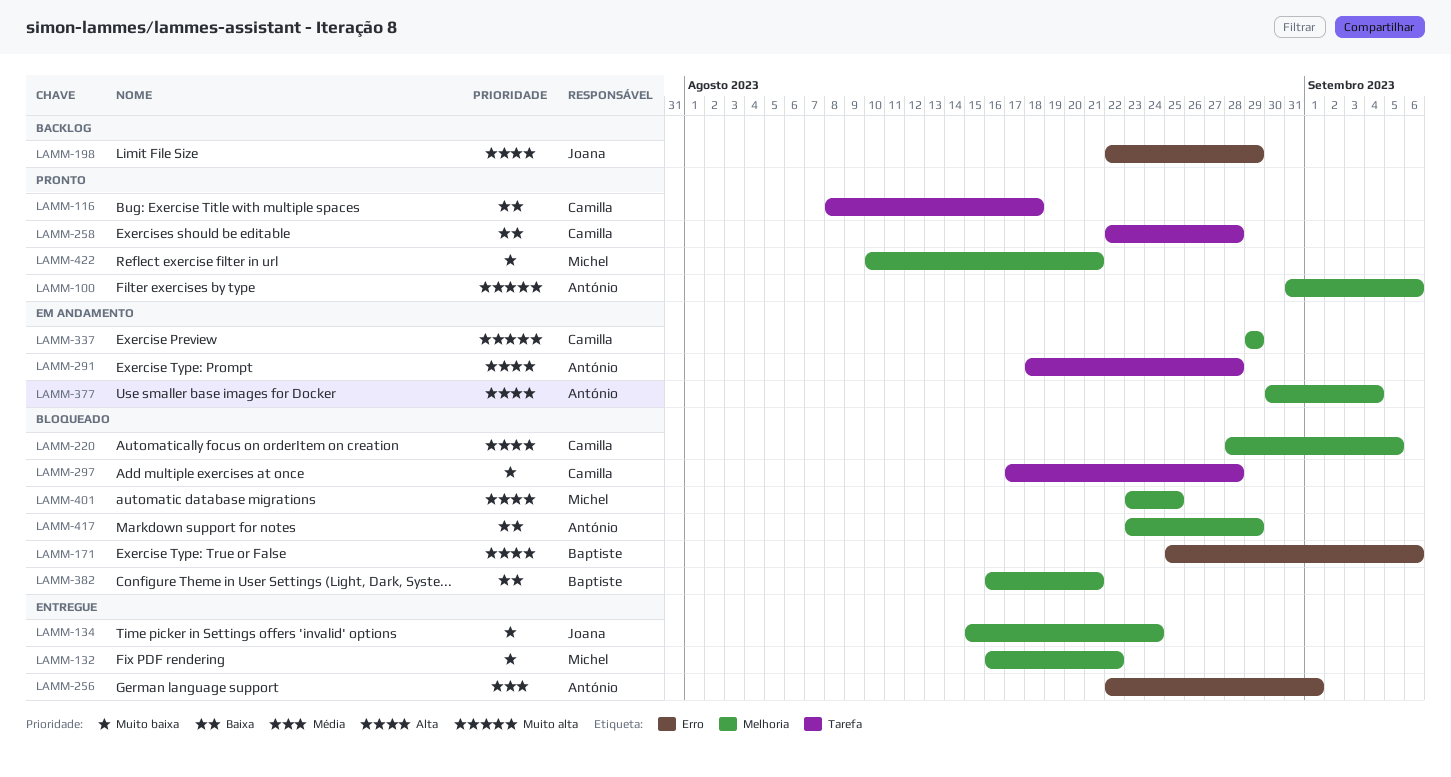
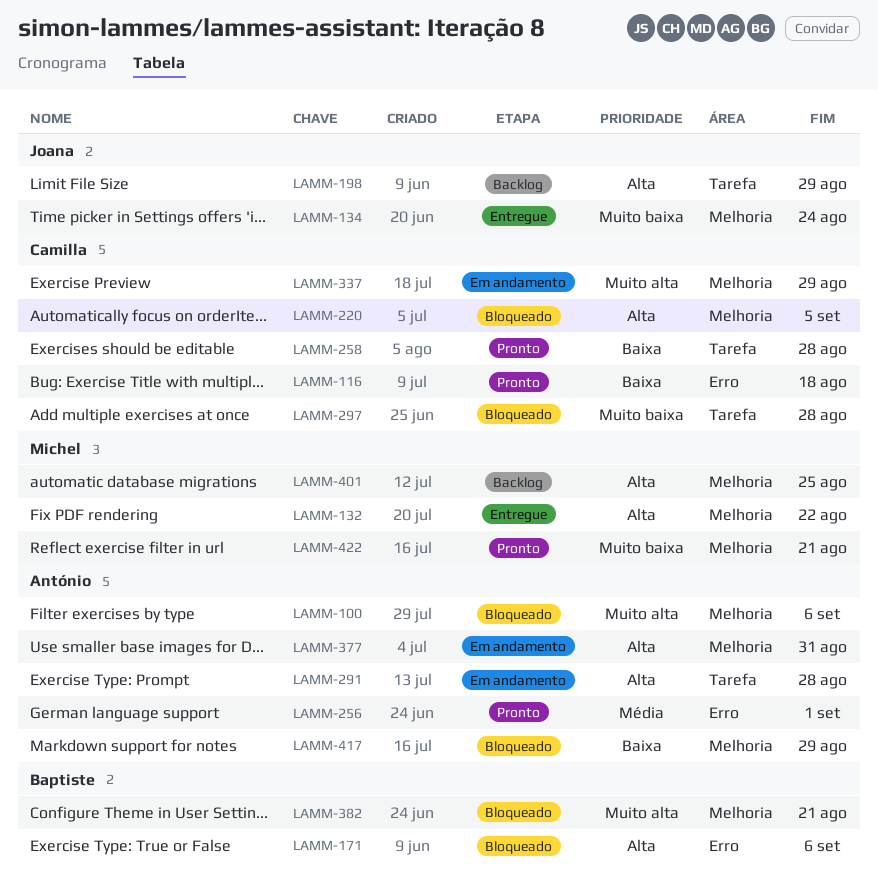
LAMM-100, status: Pronto -> Bloqueado
LAMM-116, label: Tarefa -> Erro
LAMM-132, priority: Muito baixa -> Alta
LAMM-198, label: Erro -> Tarefa
LAMM-256, status: Entregue -> Pronto
LAMM-377, due: Sep 4 -> Aug 31
LAMM-382, priority: Baixa -> Muito alta
LAMM-401, status: Bloqueado -> Backlog

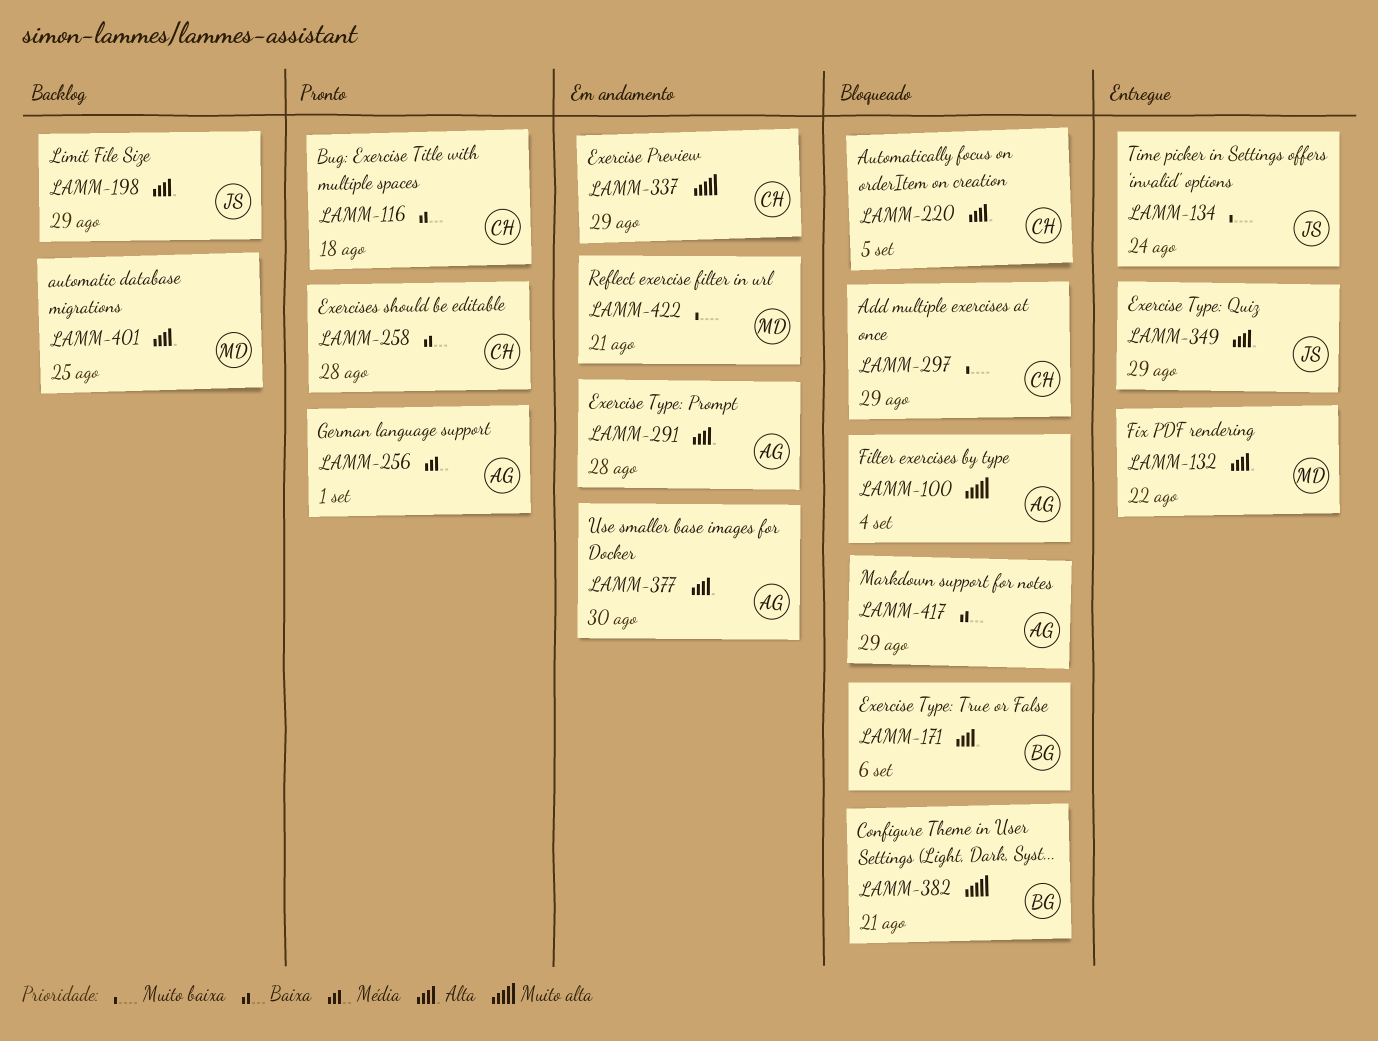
LAMM-100, due: Sep 6 -> Sep 4
LAMM-297, due: Aug 28 -> Aug 29
LAMM-349: none -> present
LAMM-377, due: Aug 31 -> Aug 30
LAMM-422, status: Pronto -> Em andamento

